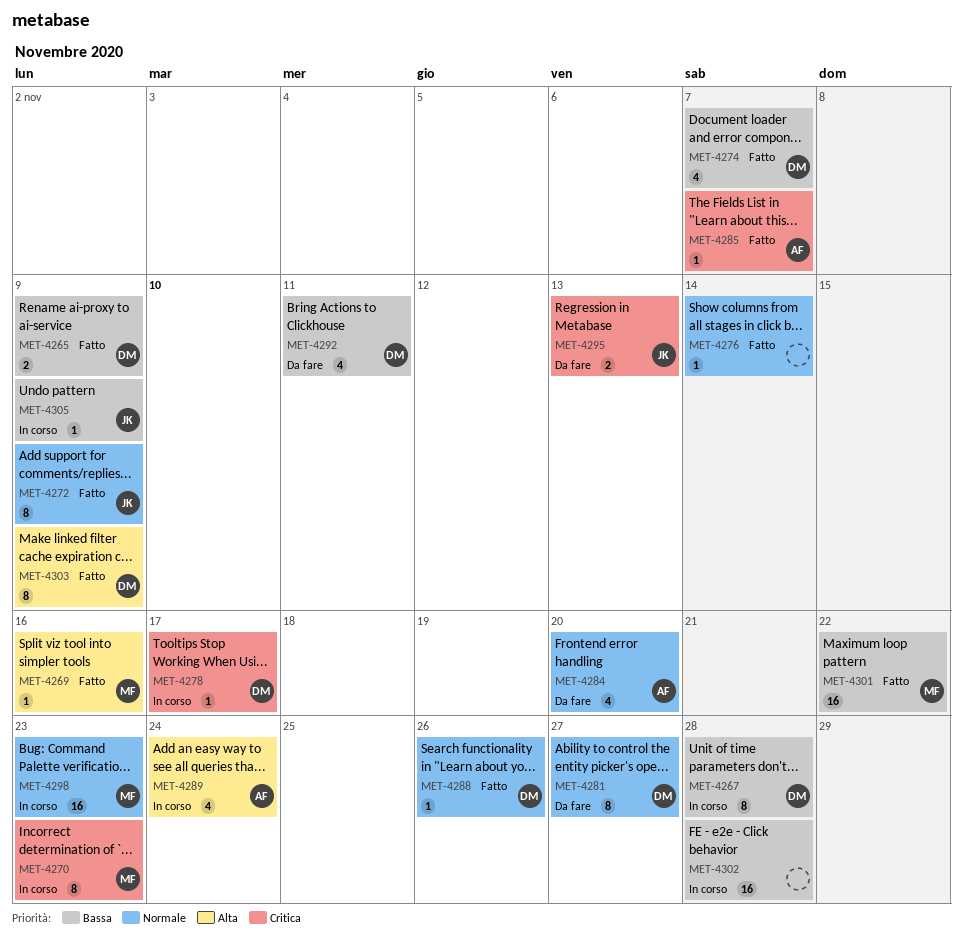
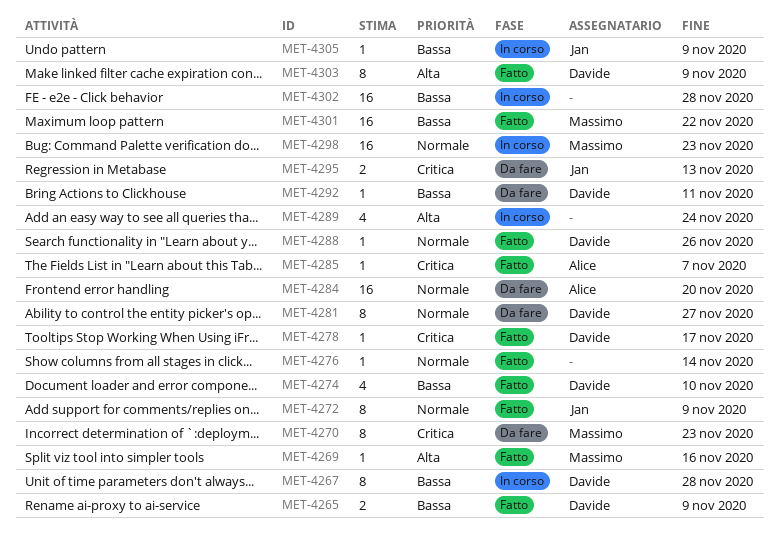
MET-4270, status: In corso -> Da fare
MET-4274, due: Nov 7 -> Nov 10
MET-4278, status: In corso -> Fatto
MET-4284, estimate: 4 -> 16
MET-4289, owner: Alice -> none
MET-4292, estimate: 4 -> 1

